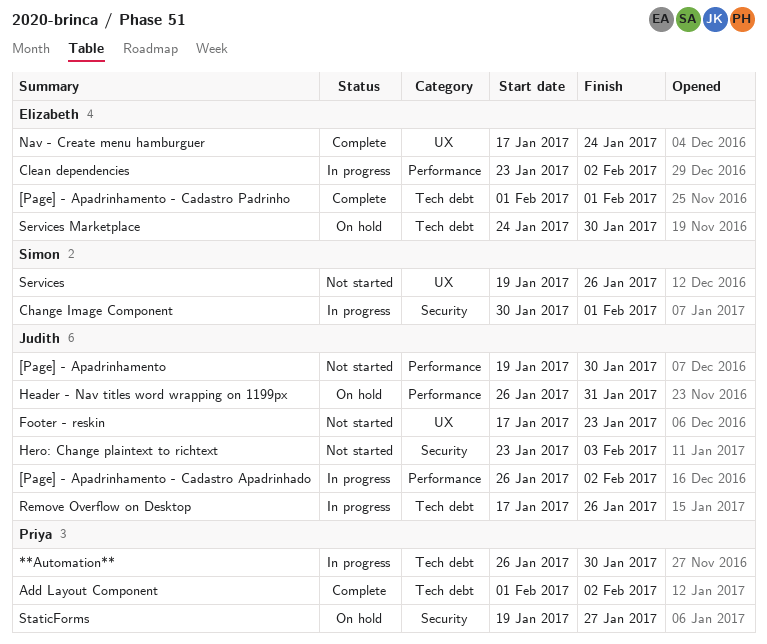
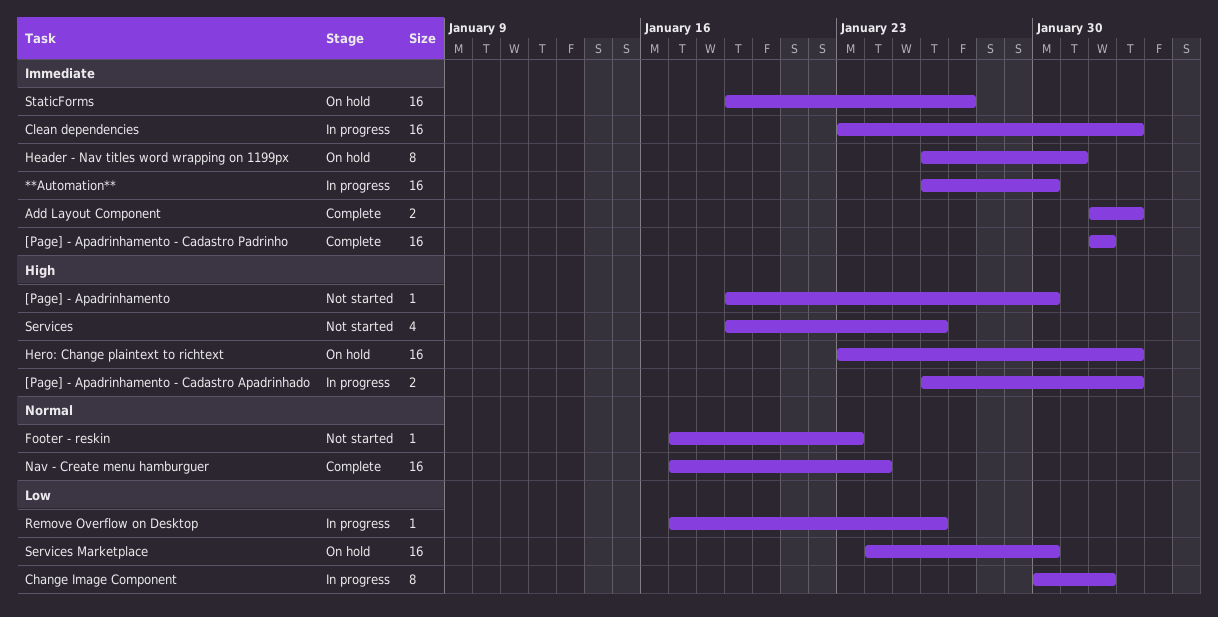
Hero: Change plaintext to richtext, status: Not started -> On hold
Hero: Change plaintext to richtext, due: Feb 3 -> Feb 2

